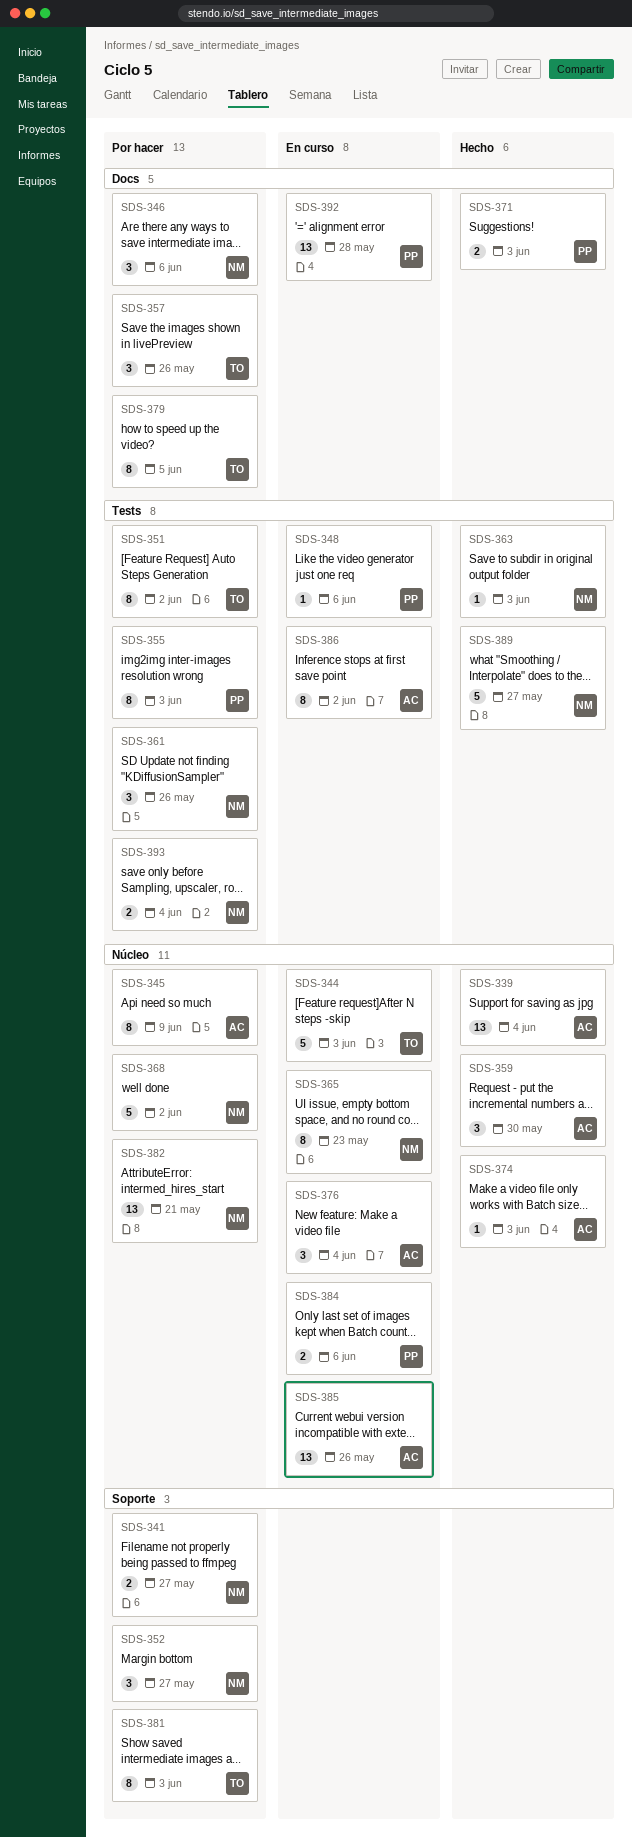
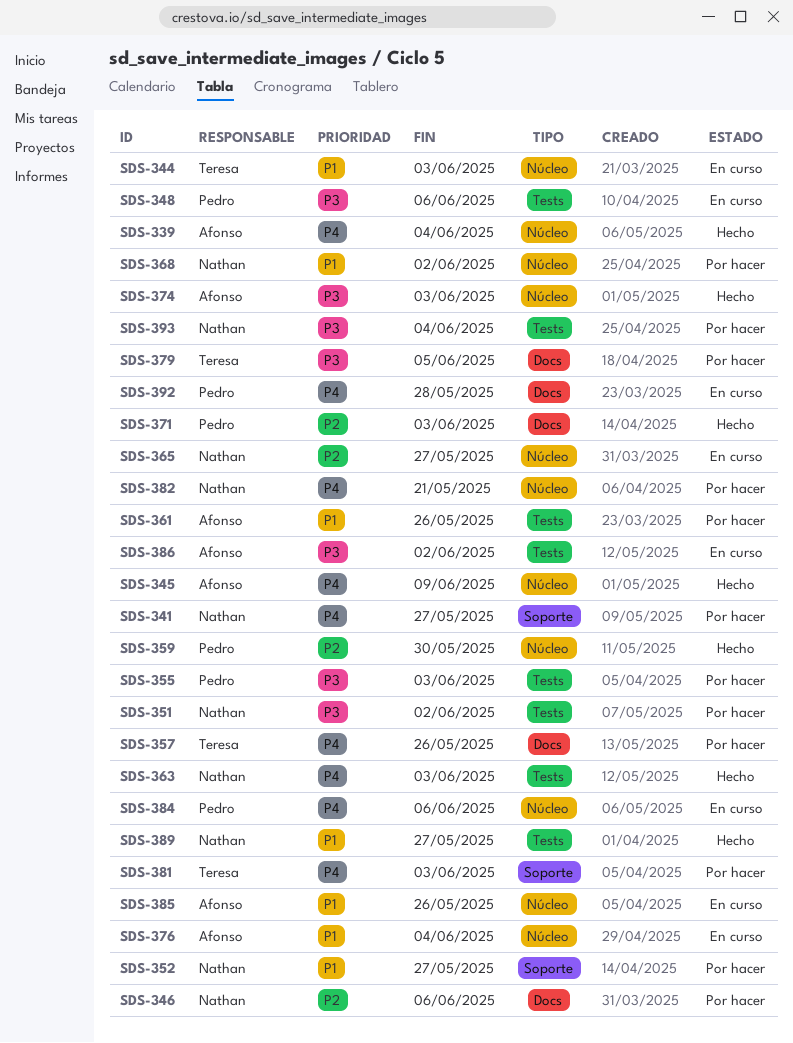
SDS-345, status: Por hacer -> Hecho
SDS-351, owner: Teresa -> Nathan
SDS-359, owner: Afonso -> Pedro
SDS-361, owner: Nathan -> Afonso
SDS-365, due: May 23 -> May 27

